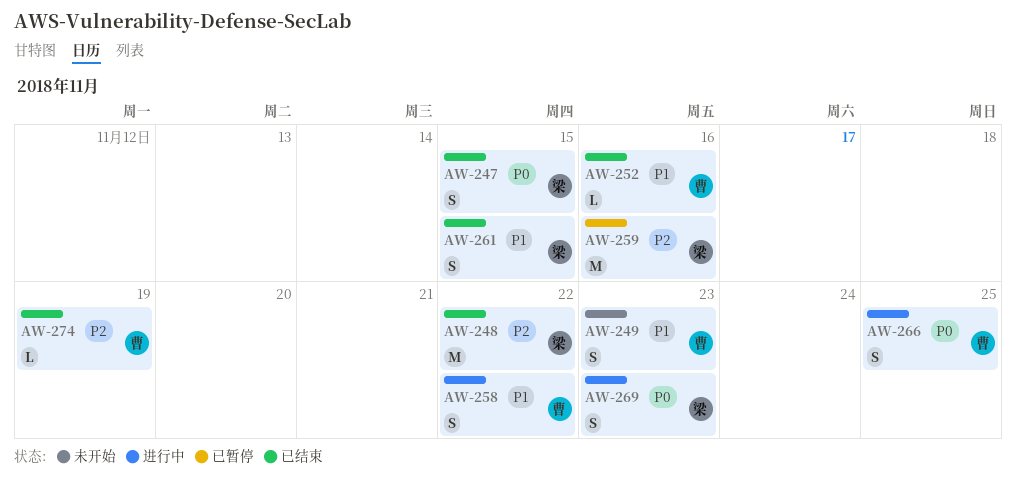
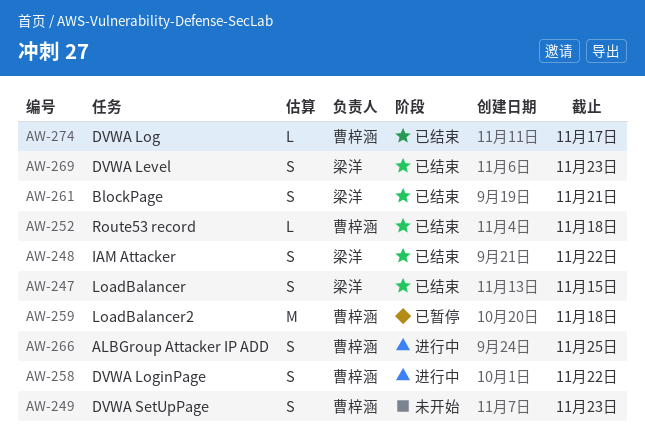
AW-248, estimate: M -> S
AW-252, due: Nov 16 -> Nov 18
AW-259, owner: 梁洋 -> 曹梓涵
AW-259, due: Nov 16 -> Nov 18
AW-261, due: Nov 15 -> Nov 21
AW-269, status: 进行中 -> 已结束
AW-274, due: Nov 19 -> Nov 17

